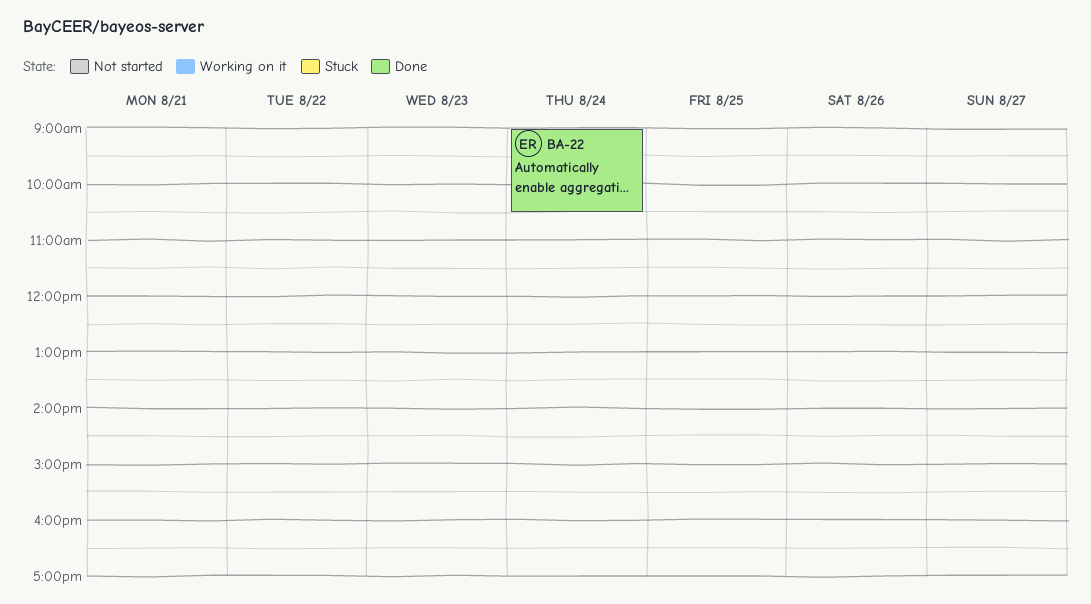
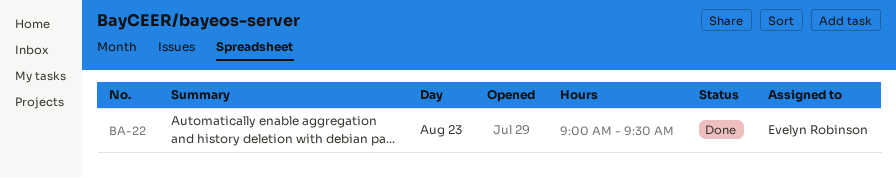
BA-22, day: Aug 24 -> Aug 23
BA-22, ends: 10:30 -> 09:30

